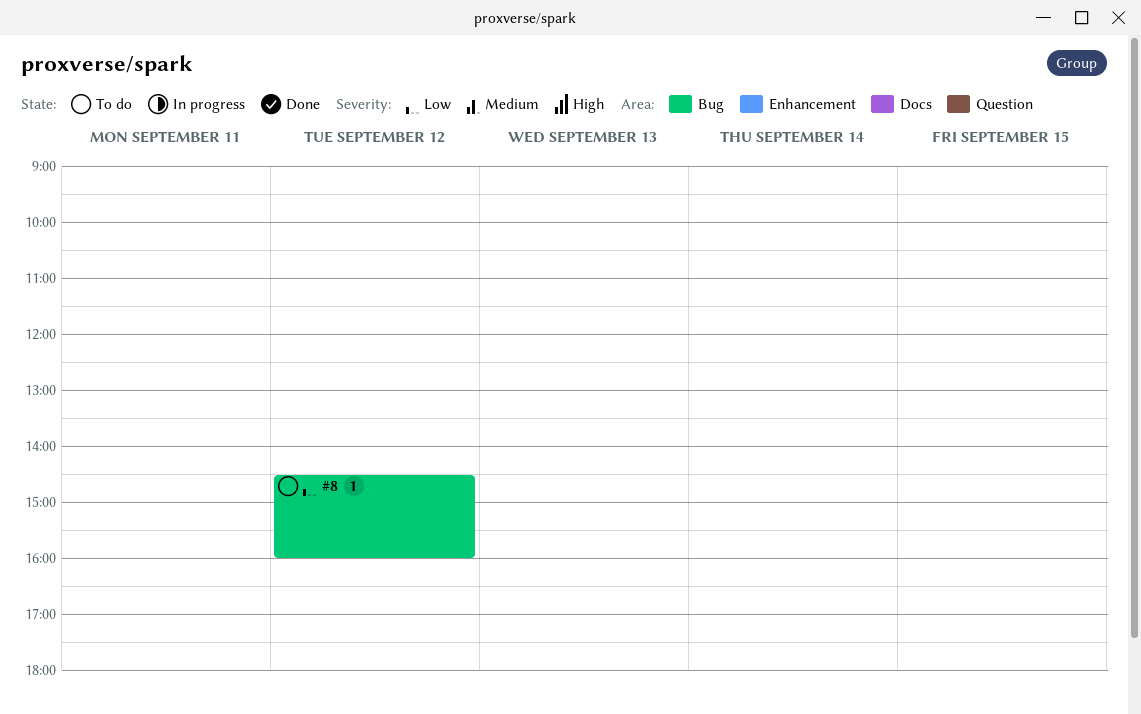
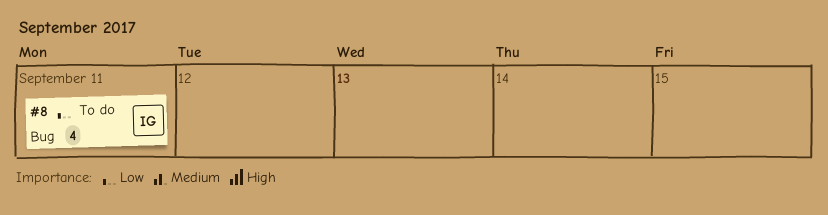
#8, estimate: 1 -> 4
#8, day: Sep 12 -> Sep 11

